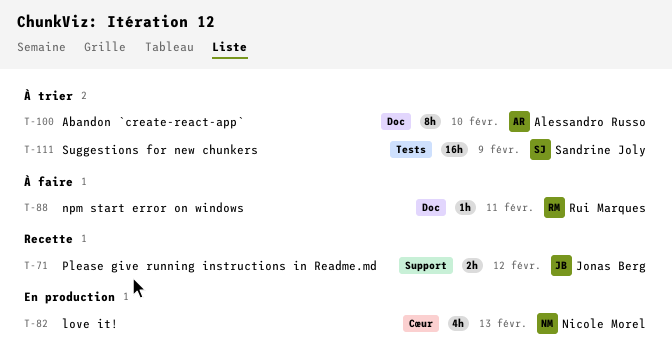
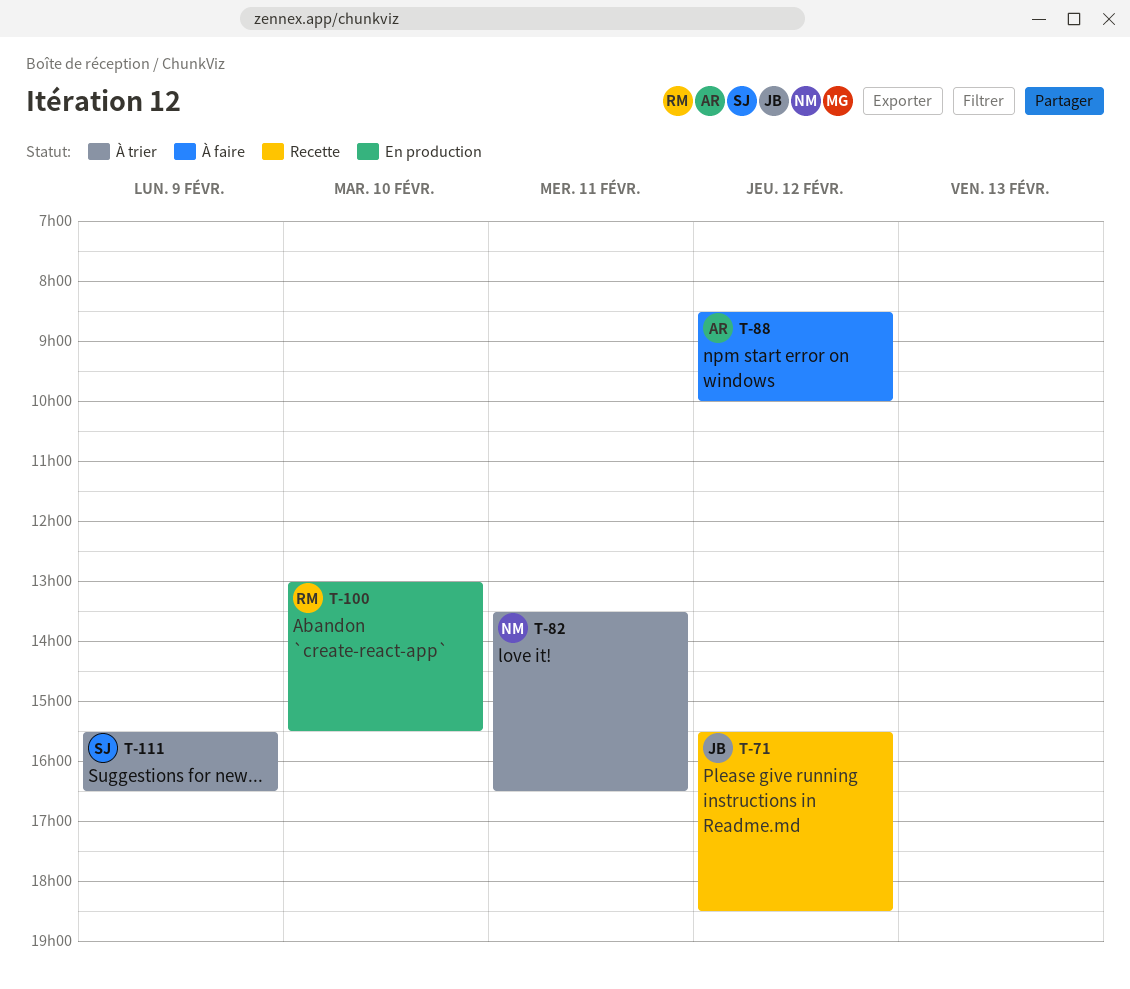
T-82, status: En production -> À trier
T-82, day: Feb 13 -> Feb 11
T-88, owner: Rui Marques -> Alessandro Russo
T-88, day: Feb 11 -> Feb 12
T-100, status: À trier -> En production
T-100, owner: Alessandro Russo -> Rui Marques

